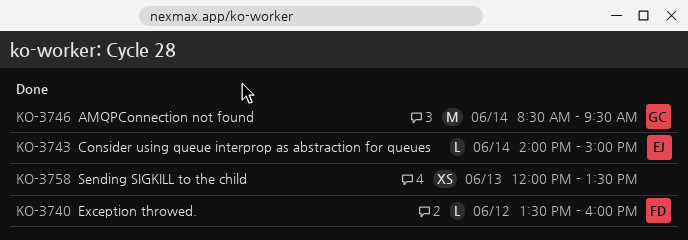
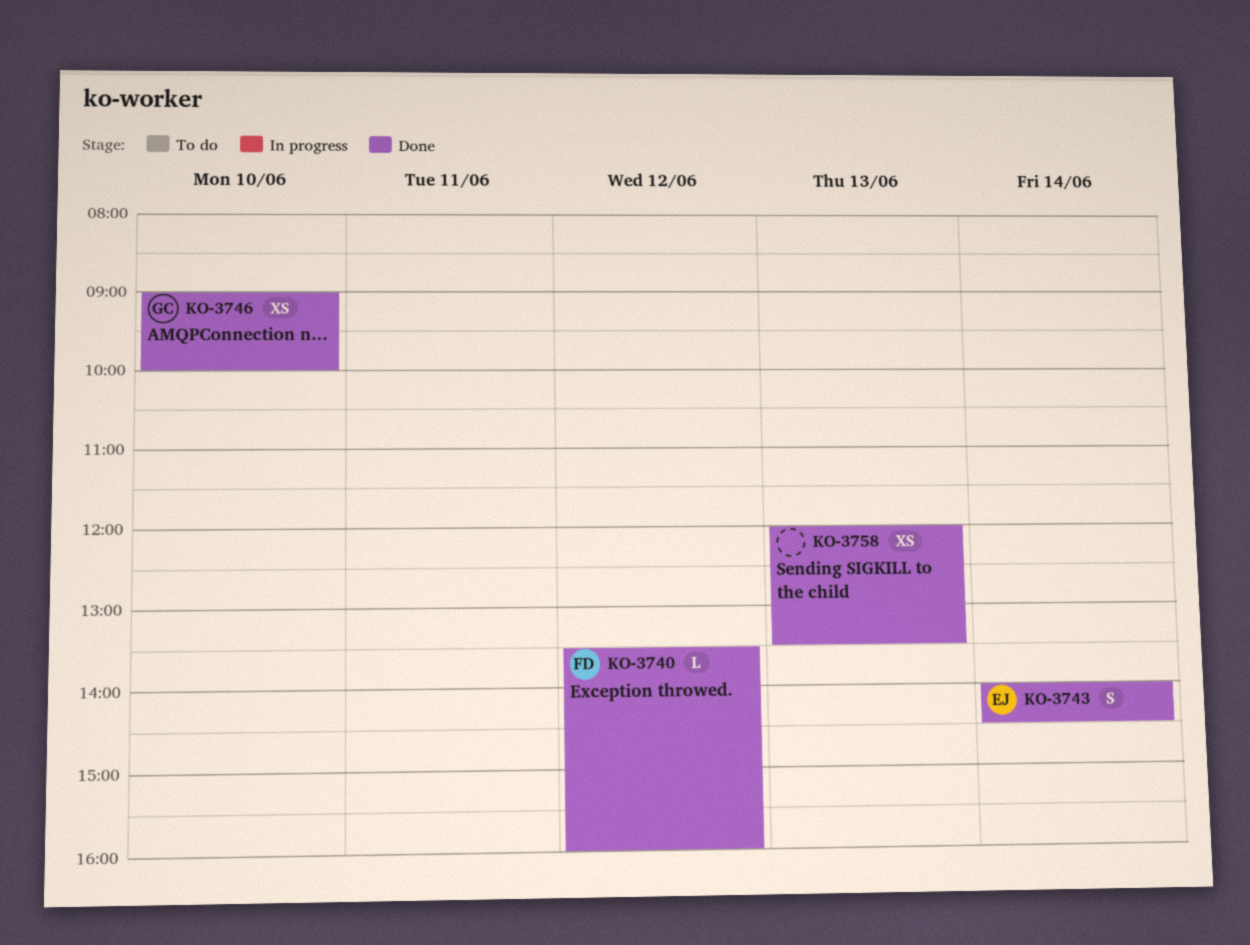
KO-3743, estimate: L -> S
KO-3743, ends: 15:00 -> 14:30
KO-3746, estimate: M -> XS
KO-3746, day: Jun 14 -> Jun 10
KO-3746, begins: 08:30 -> 09:00
KO-3746, ends: 09:30 -> 10:00

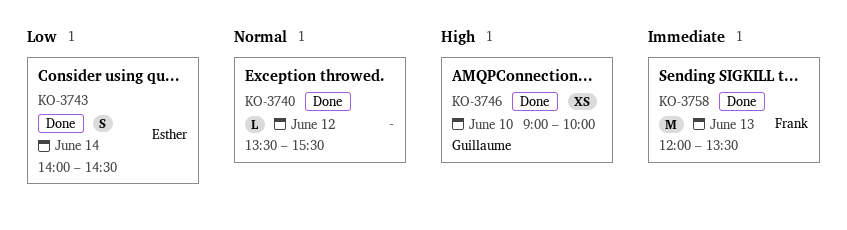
KO-3740, owner: Frank -> none
KO-3740, ends: 16:00 -> 15:30
KO-3758, owner: none -> Frank
KO-3758, estimate: XS -> M

